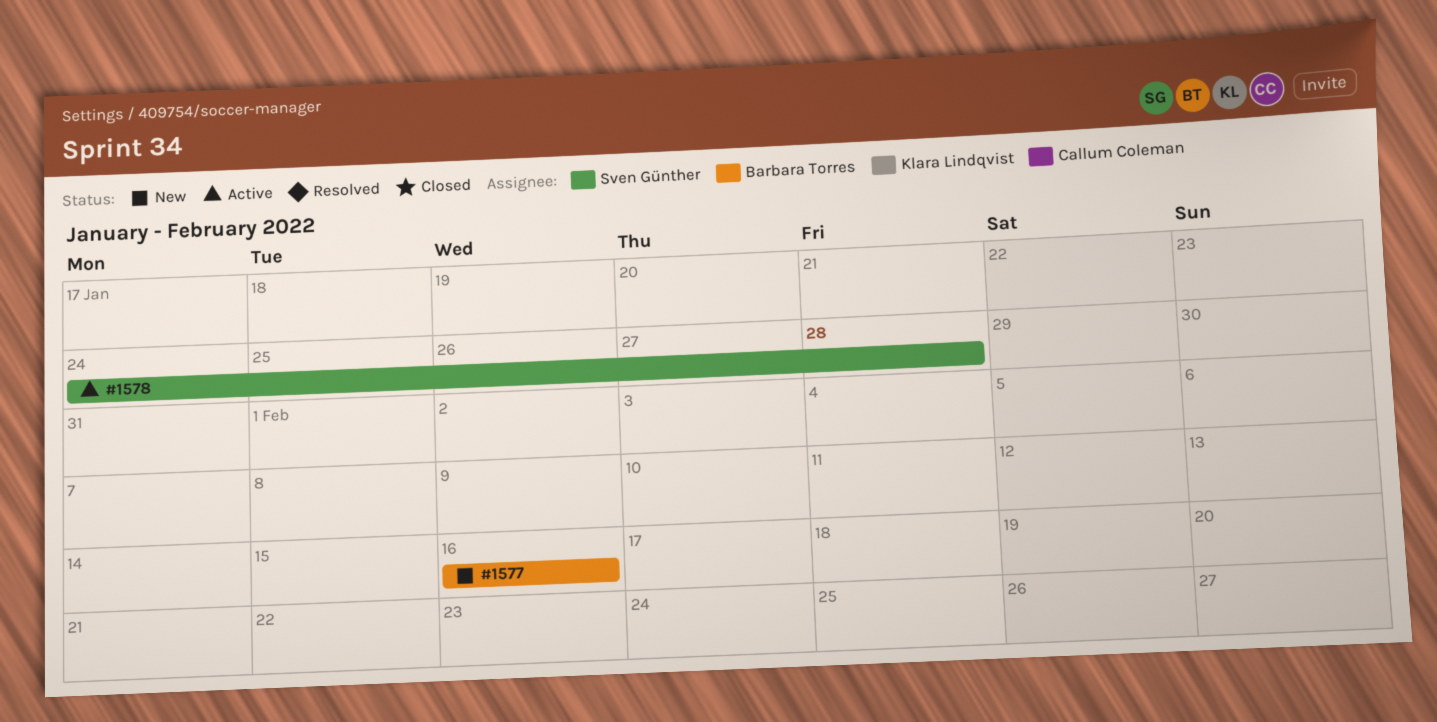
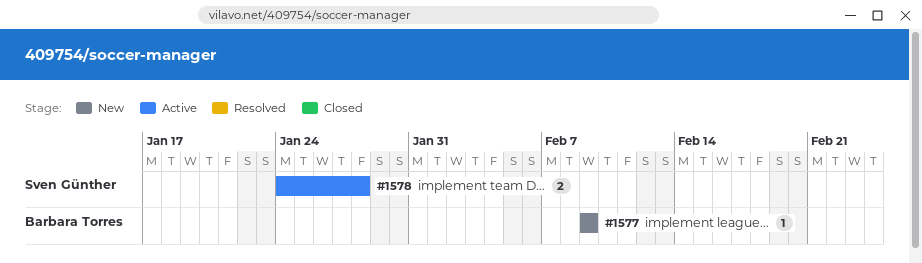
#1577, start: Feb 16 -> Feb 9
#1577, due: Feb 16 -> Feb 9

